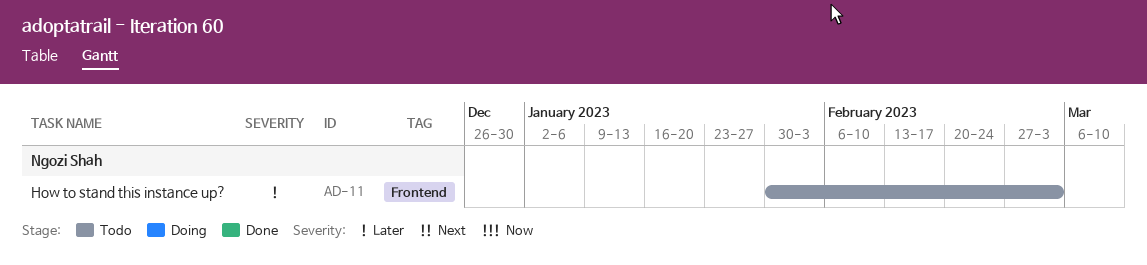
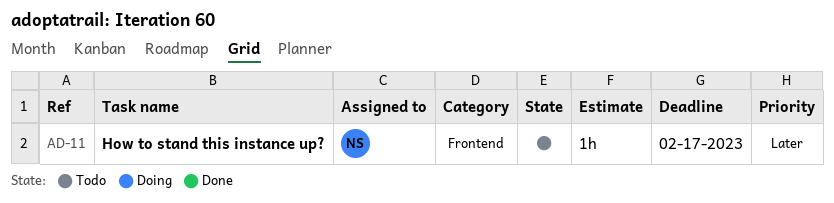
AD-11, due: Mar 3 -> Feb 17

